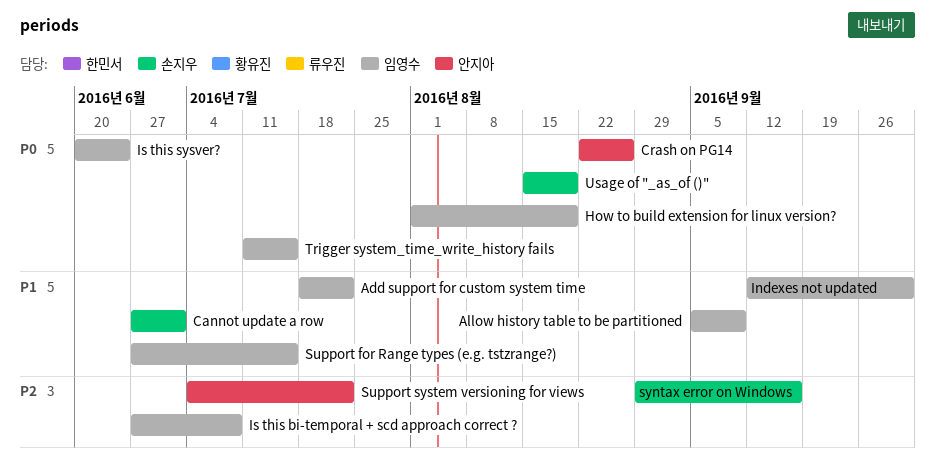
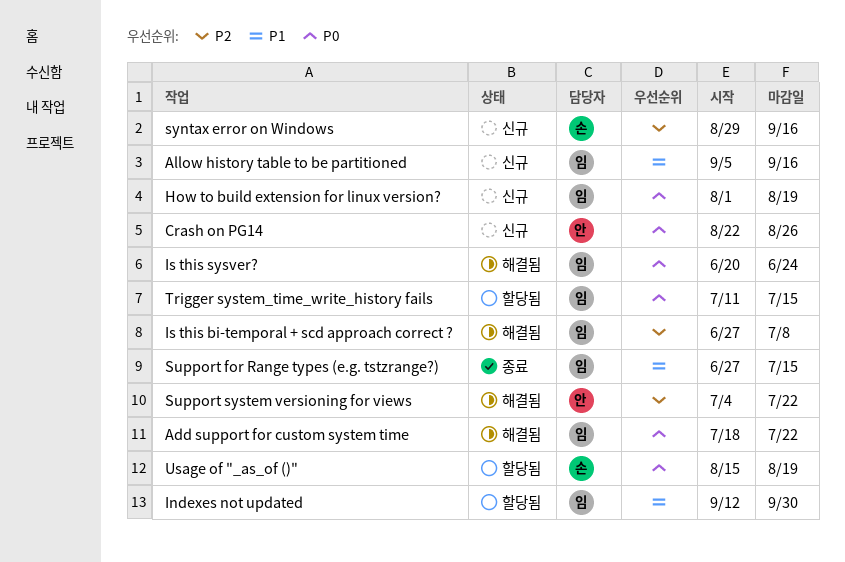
Add support for custom system time, priority: P1 -> P0
Allow history table to be partitioned, due: Sep 9 -> Sep 16
Cannot update a row: present -> none

